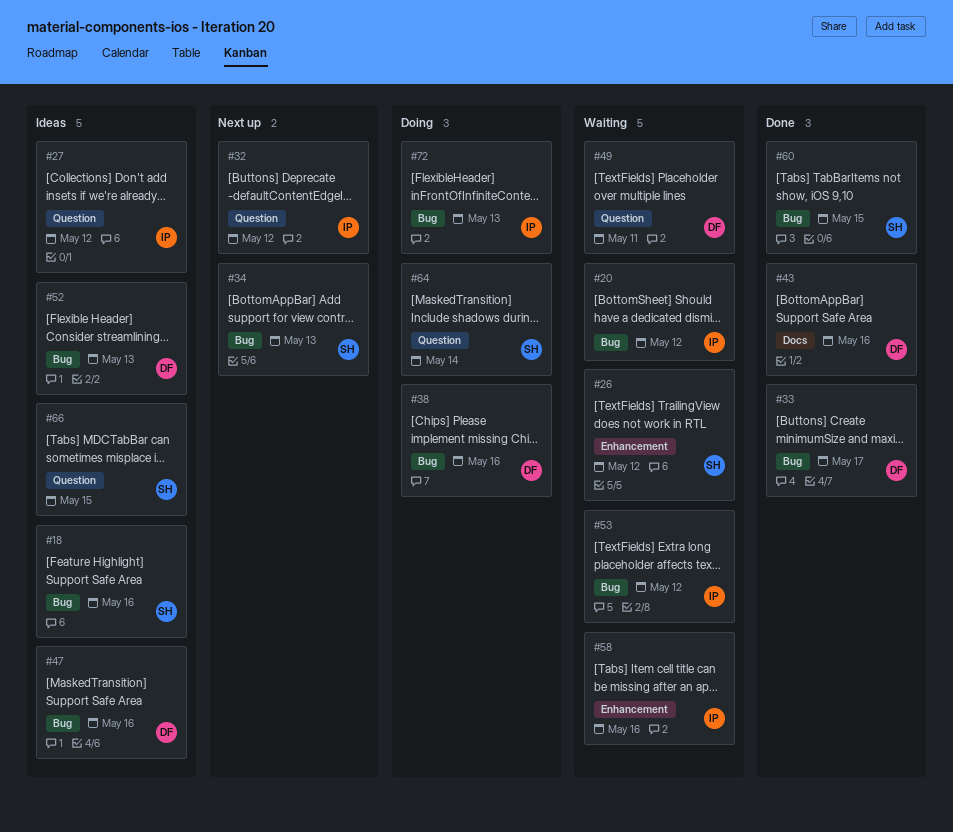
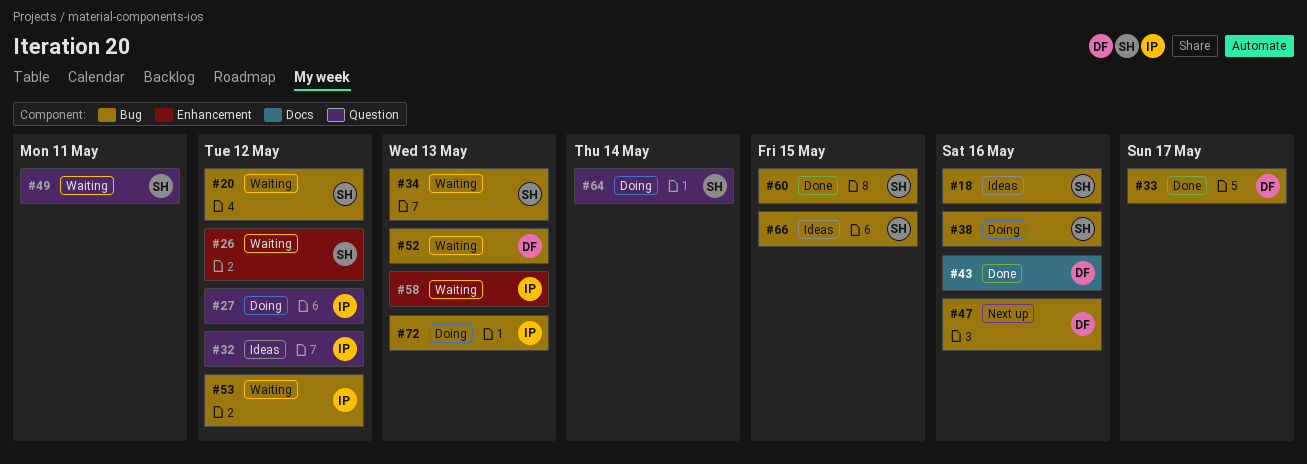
#20, owner: IP -> SH
#27, status: Ideas -> Doing
#32, status: Next up -> Ideas
#34, status: Next up -> Waiting
#38, owner: DF -> SH
#47, status: Ideas -> Next up
#49, owner: DF -> SH
#52, status: Ideas -> Waiting
#58, due: May 16 -> May 13
#66, label: Question -> Bug

